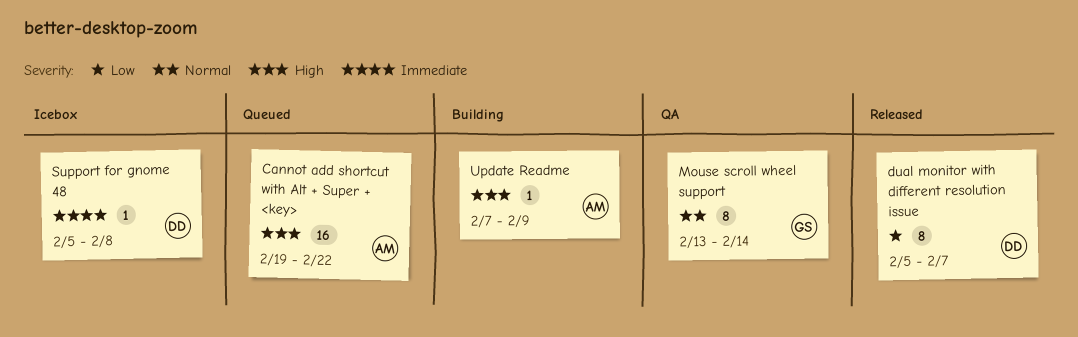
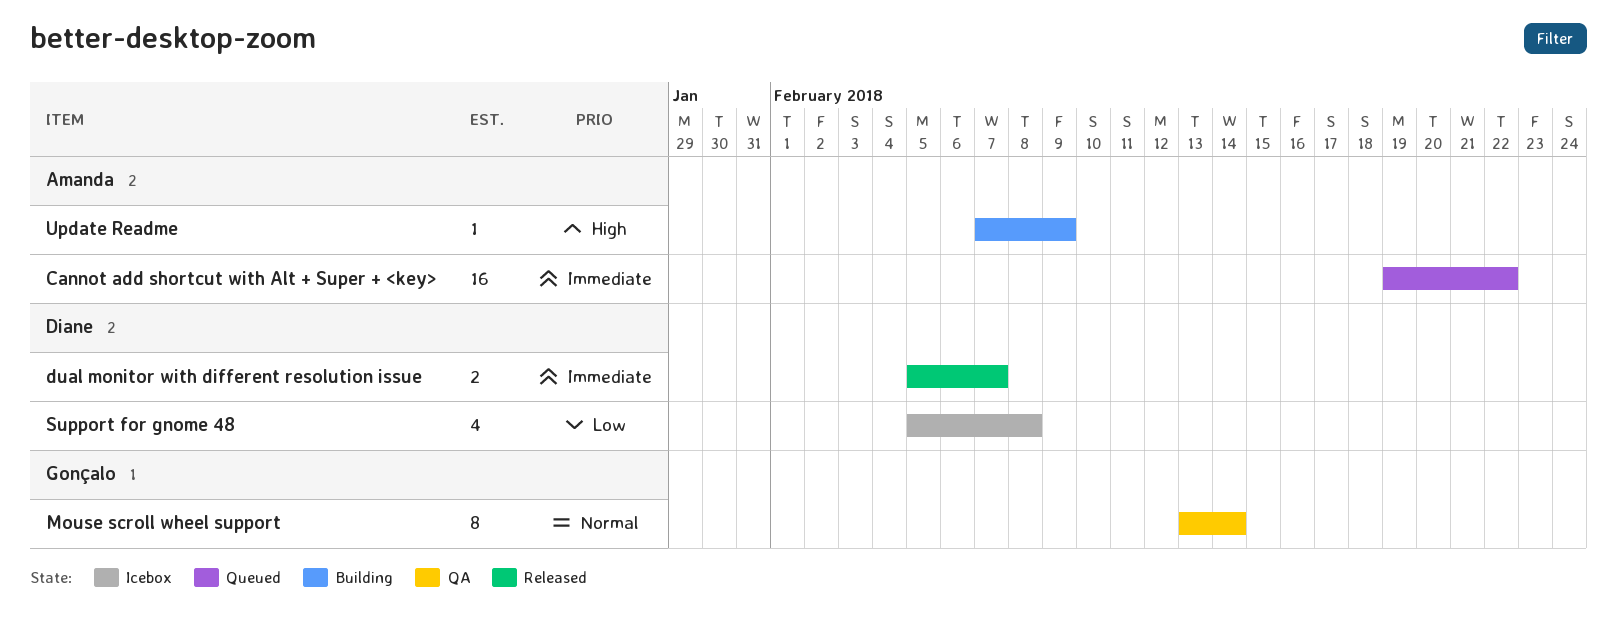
Cannot add shortcut with Alt + Super + <key>, priority: High -> Immediate
dual monitor with different resolution issue, priority: Low -> Immediate
dual monitor with different resolution issue, estimate: 8 -> 2
Support for gnome 48, priority: Immediate -> Low
Support for gnome 48, estimate: 1 -> 4

